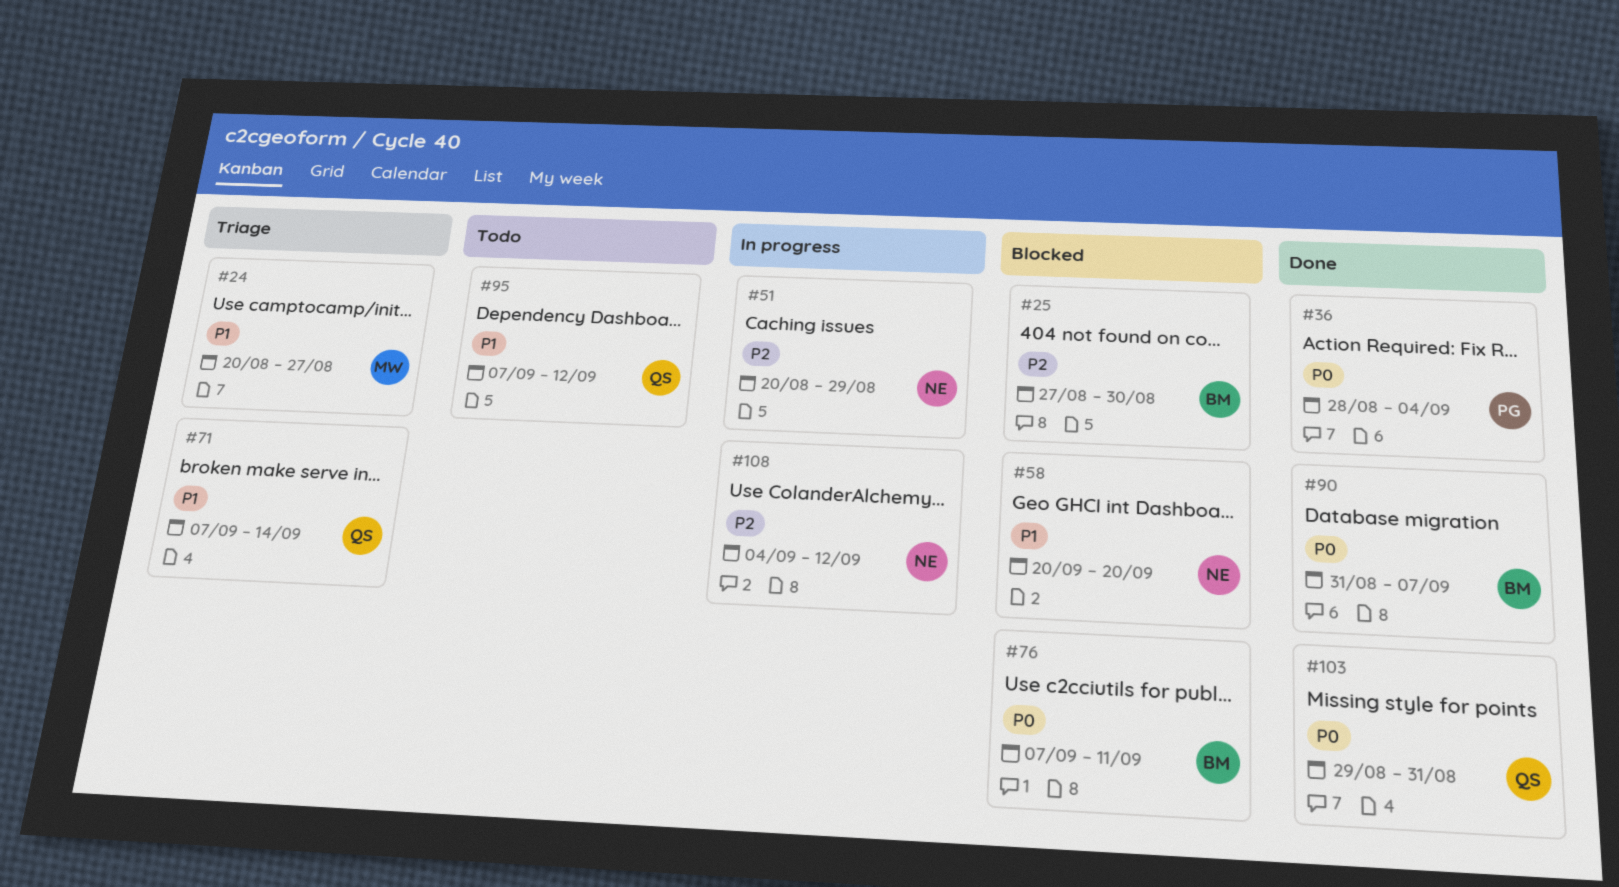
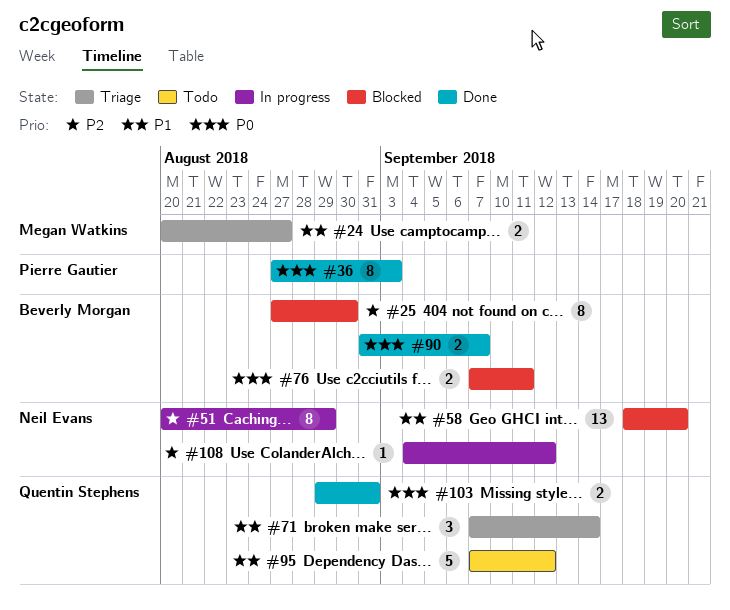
#36, start: Aug 28 -> Aug 27
#36, due: Sep 4 -> Sep 3
#58, start: Sep 20 -> Sep 18

